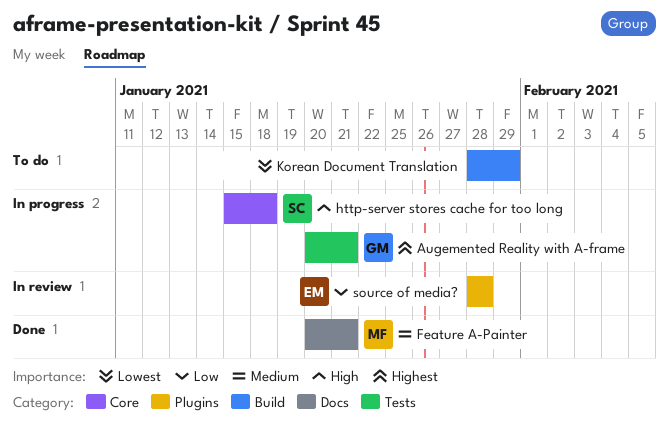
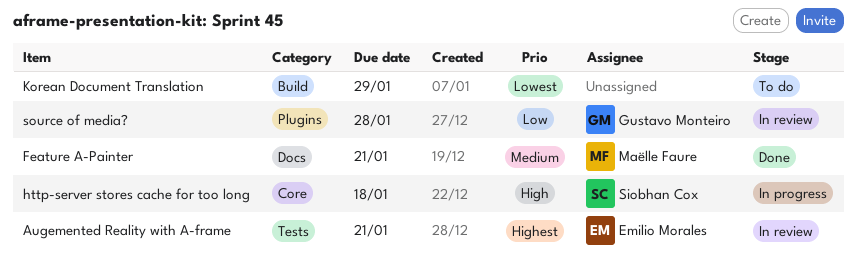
Augemented Reality with A-frame, status: In progress -> In review
Augemented Reality with A-frame, owner: Gustavo Monteiro -> Emilio Morales
source of media?, owner: Emilio Morales -> Gustavo Monteiro

